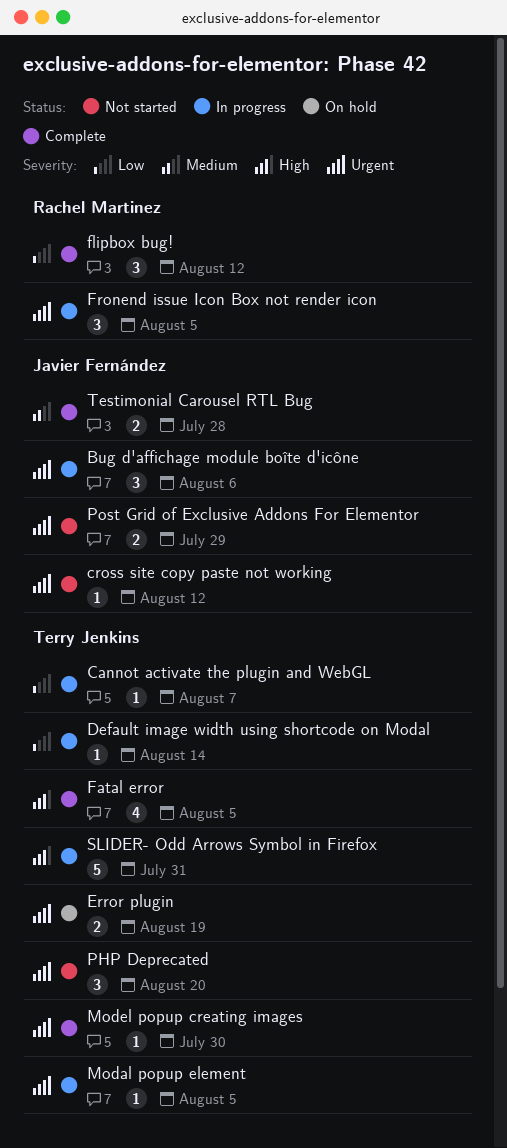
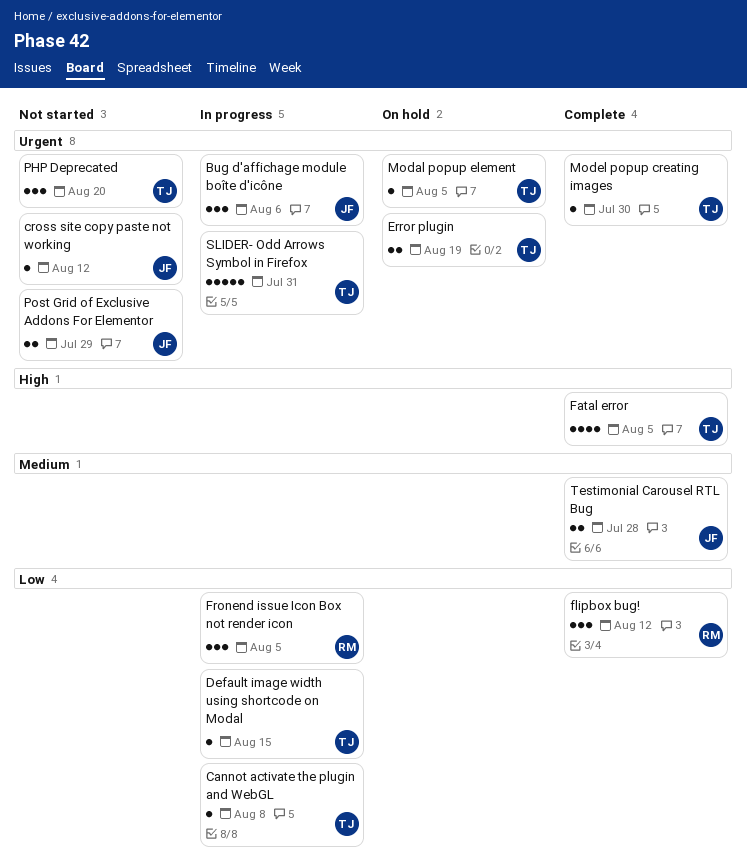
Cannot activate the plugin and WebGL, due: Aug 7 -> Aug 8
Default image width using shortcode on Modal, due: Aug 14 -> Aug 15
Fronend issue Icon Box not render icon, priority: Urgent -> Low
Modal popup element, status: In progress -> On hold
SLIDER- Odd Arrows Symbol in Firefox, priority: High -> Urgent

